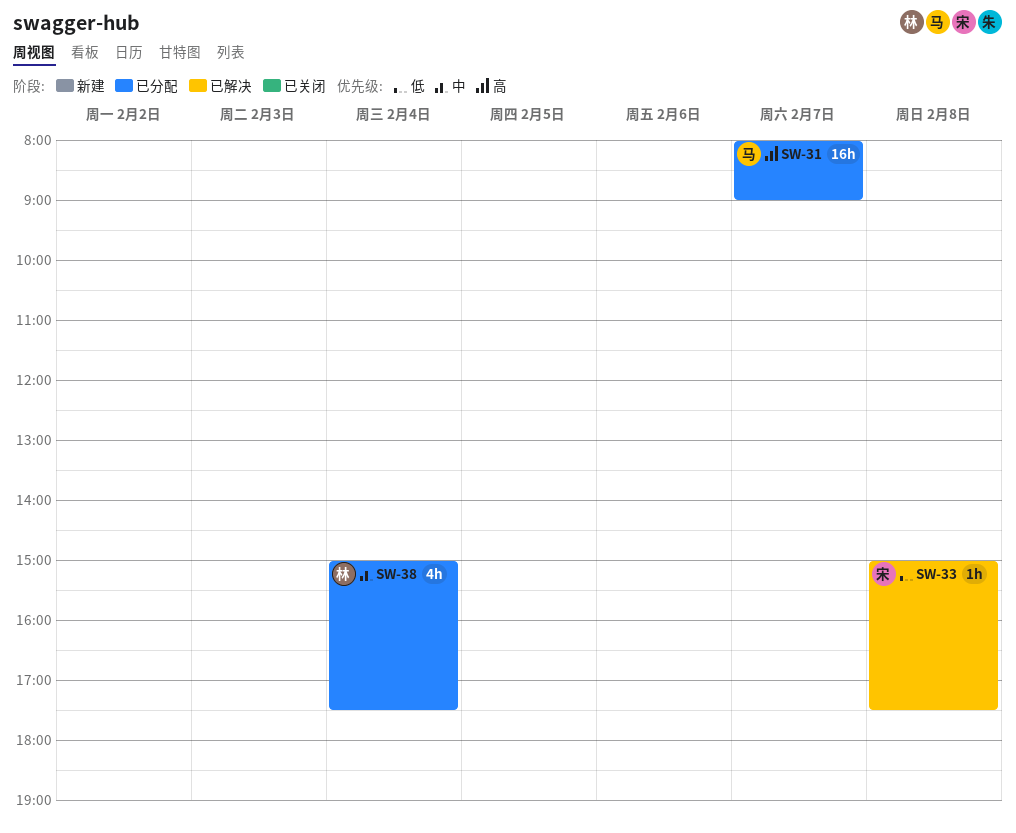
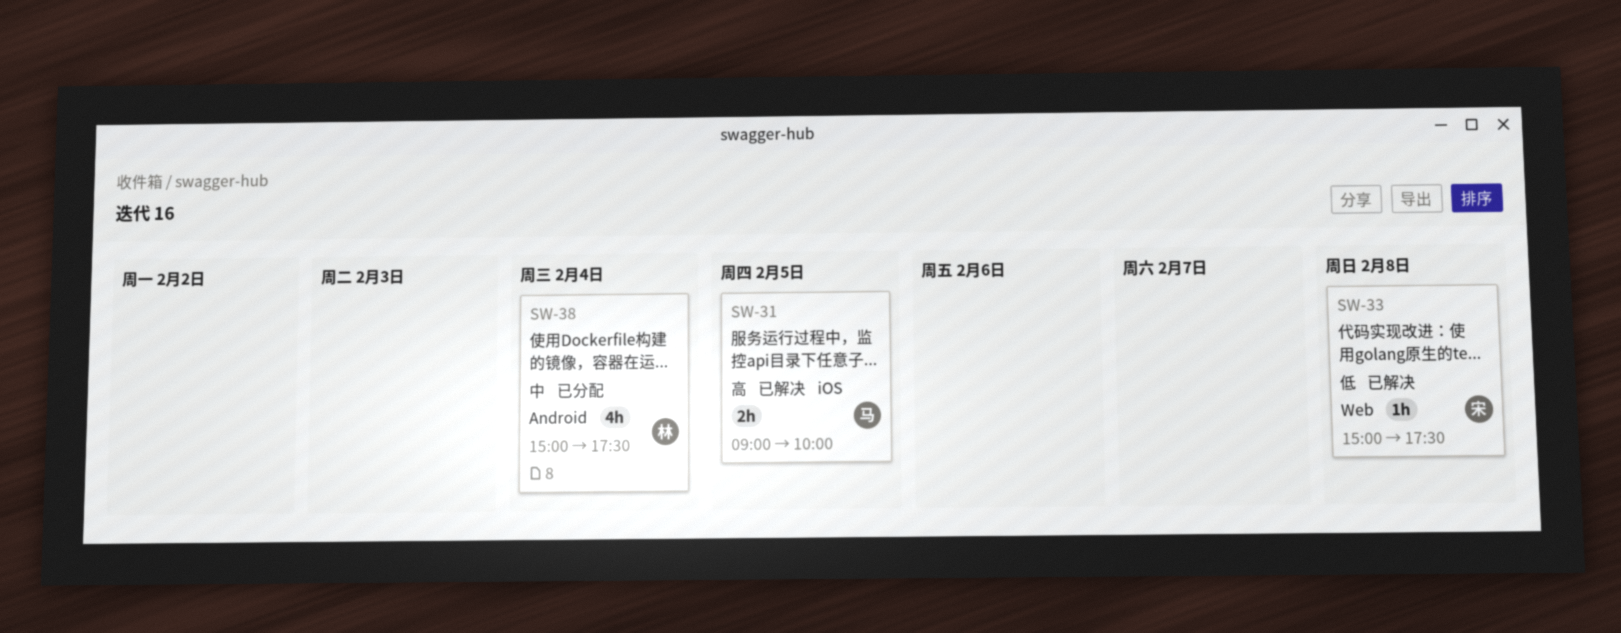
SW-31, status: 已分配 -> 已解决
SW-31, estimate: 16h -> 2h
SW-31, day: Feb 7 -> Feb 5
SW-31, begins: 08:00 -> 09:00
SW-31, ends: 09:00 -> 10:00

